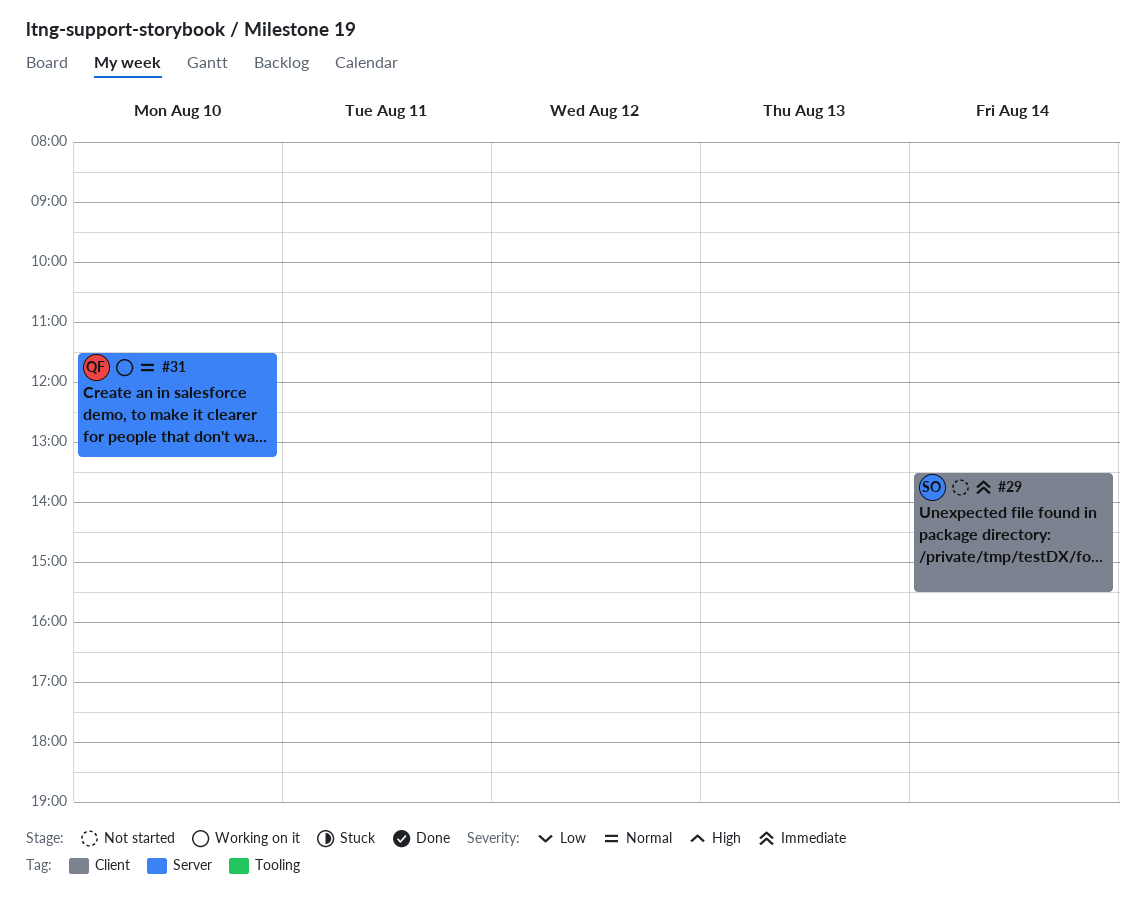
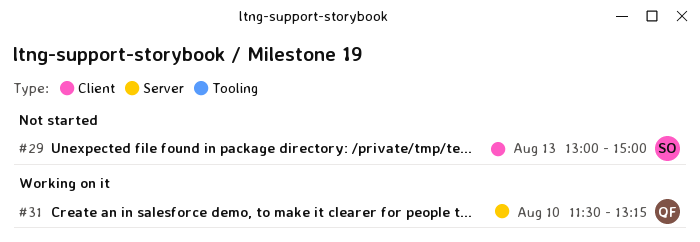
#29, day: Aug 14 -> Aug 13
#29, begins: 13:30 -> 13:00
#29, ends: 15:30 -> 15:00

